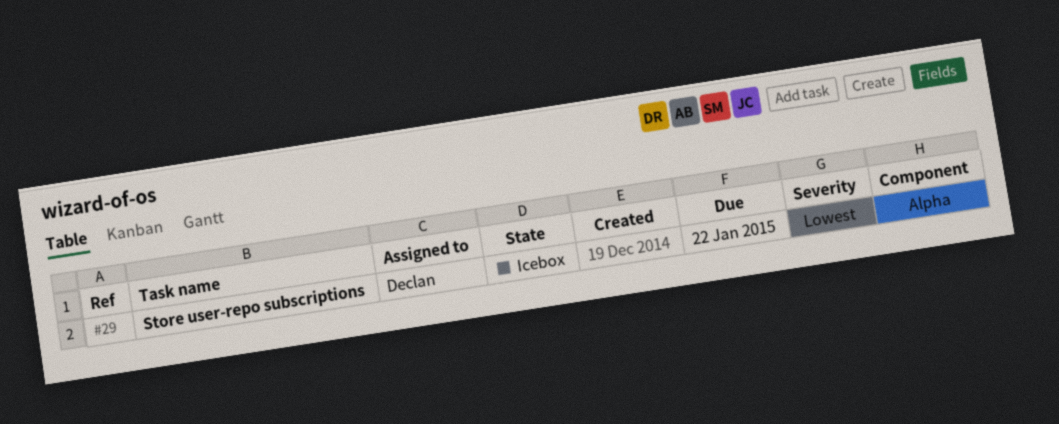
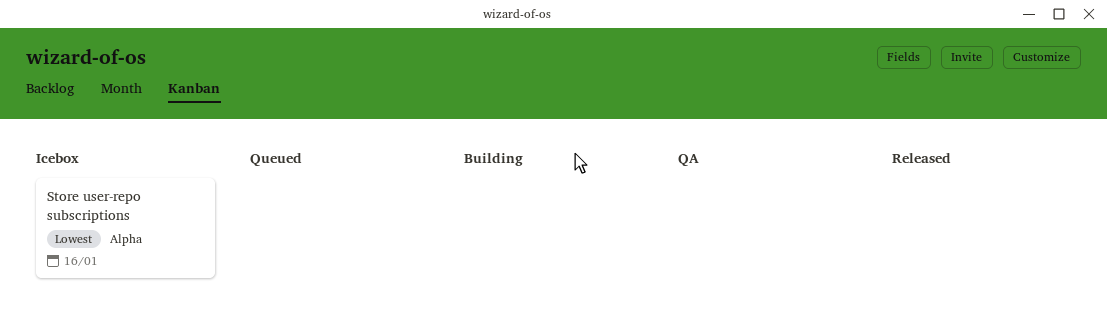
Store user-repo subscriptions, due: Jan 22 -> Jan 16

